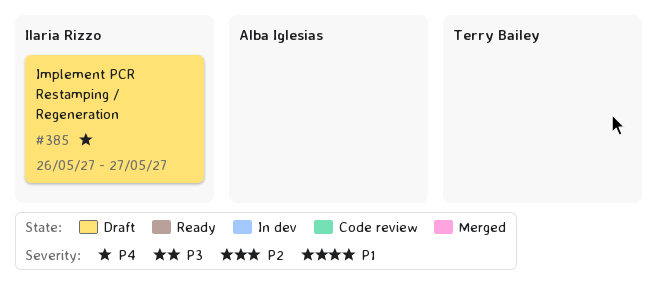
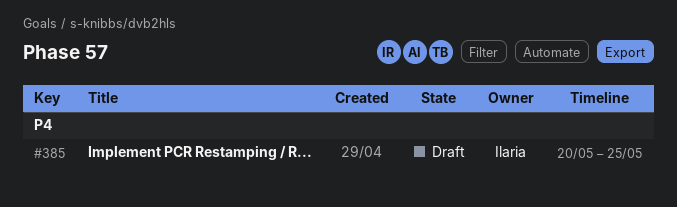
#385, start: May 26 -> May 20
#385, due: May 27 -> May 25

